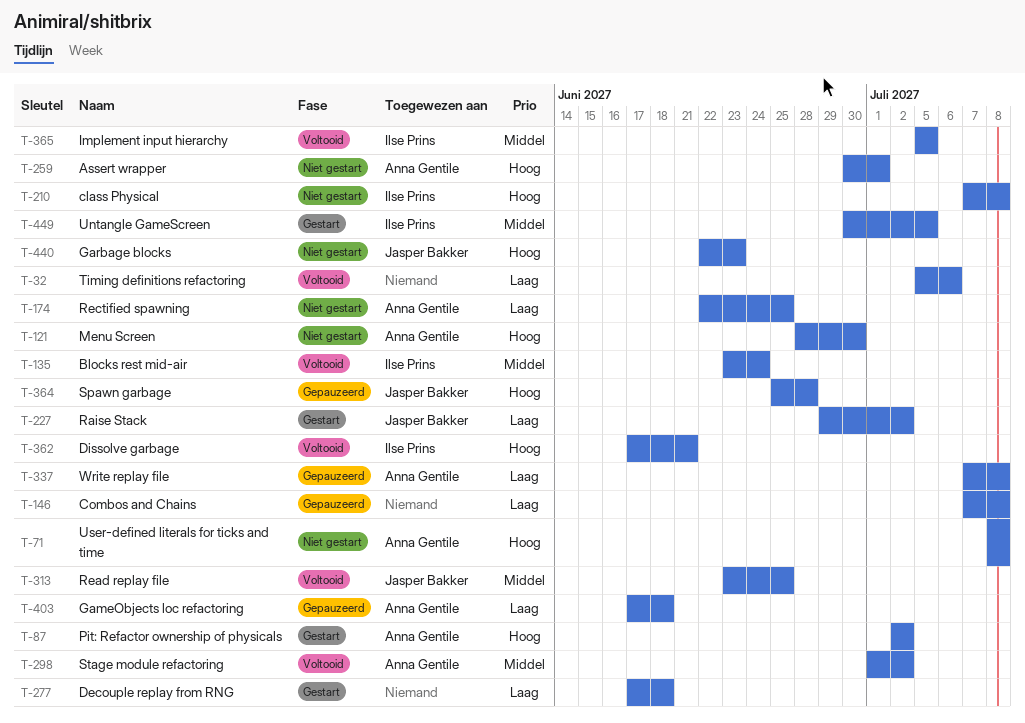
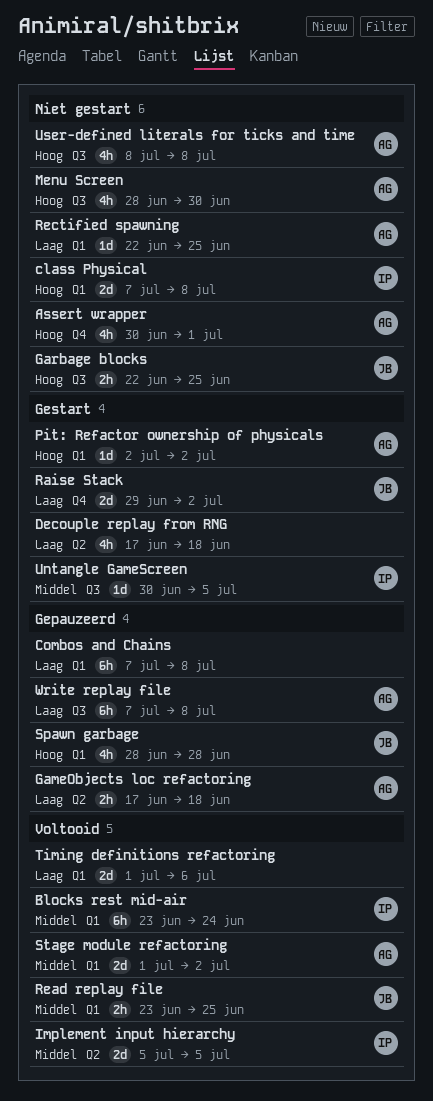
Dissolve garbage: present -> none
Garbage blocks, due: Jun 23 -> Jun 25
Spawn garbage, start: Jun 25 -> Jun 28
Timing definitions refactoring, start: Jul 5 -> Jul 1

